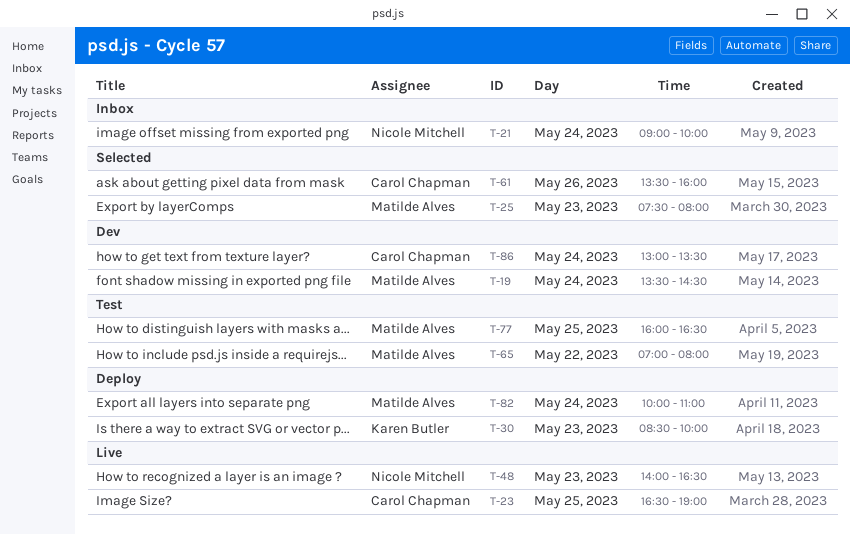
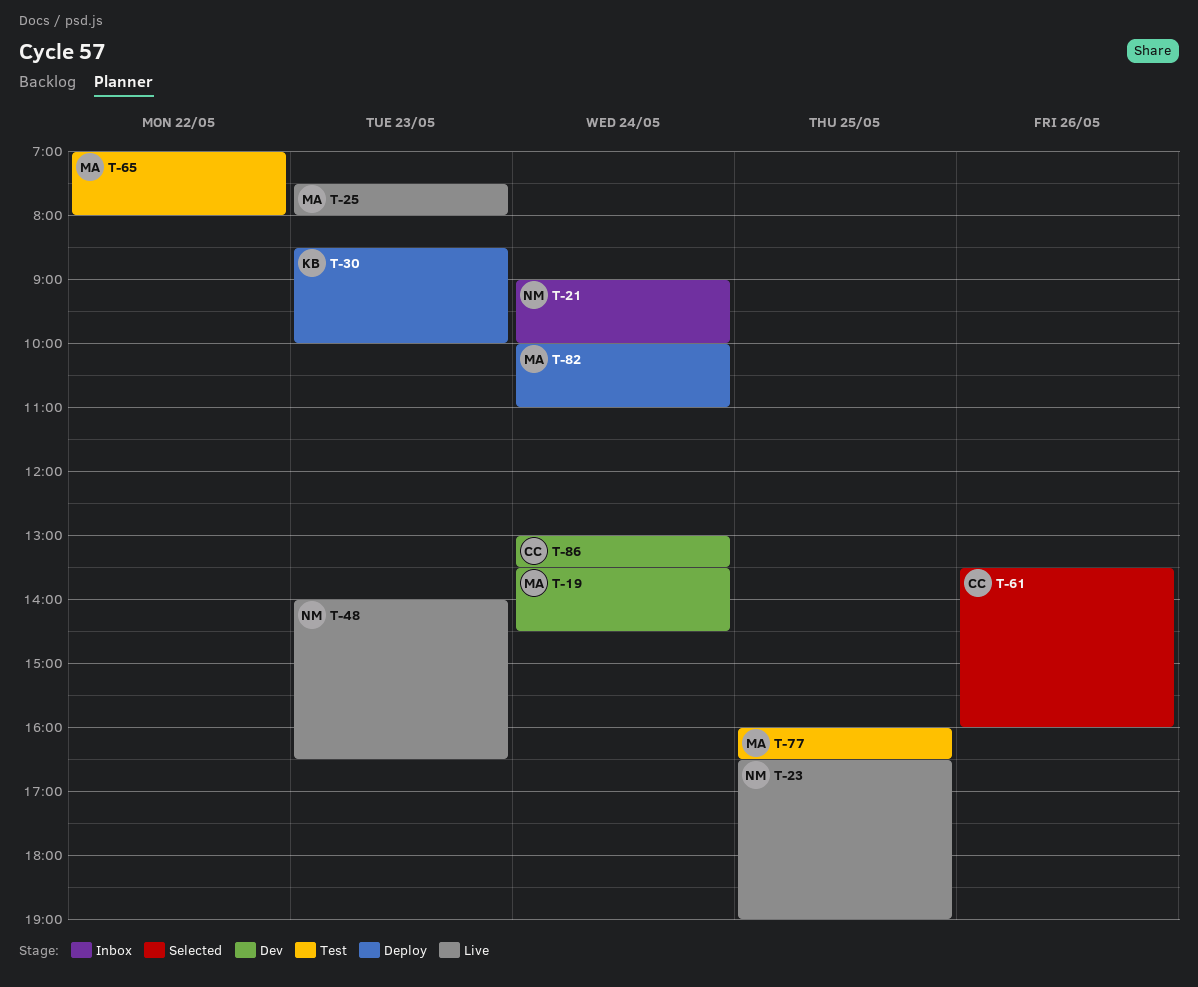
T-23, owner: Carol Chapman -> Nicole Mitchell
T-25, status: Selected -> Live

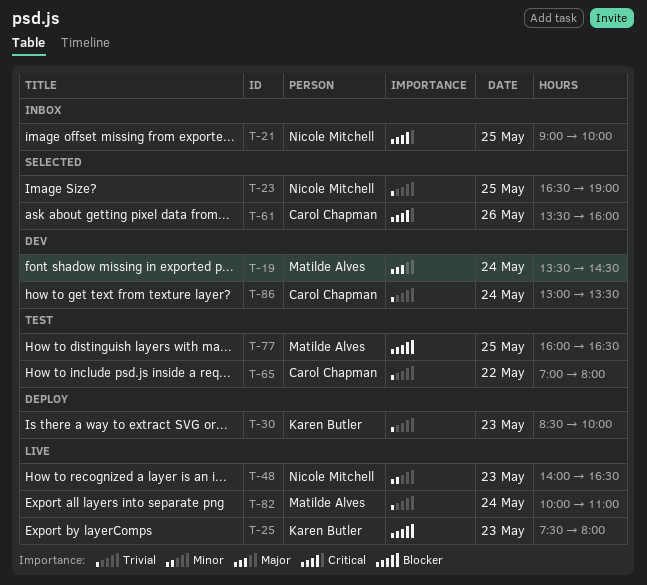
T-21, day: May 24 -> May 25
T-23, status: Live -> Selected
T-25, owner: Matilde Alves -> Karen Butler
T-65, owner: Matilde Alves -> Carol Chapman
T-82, status: Deploy -> Live

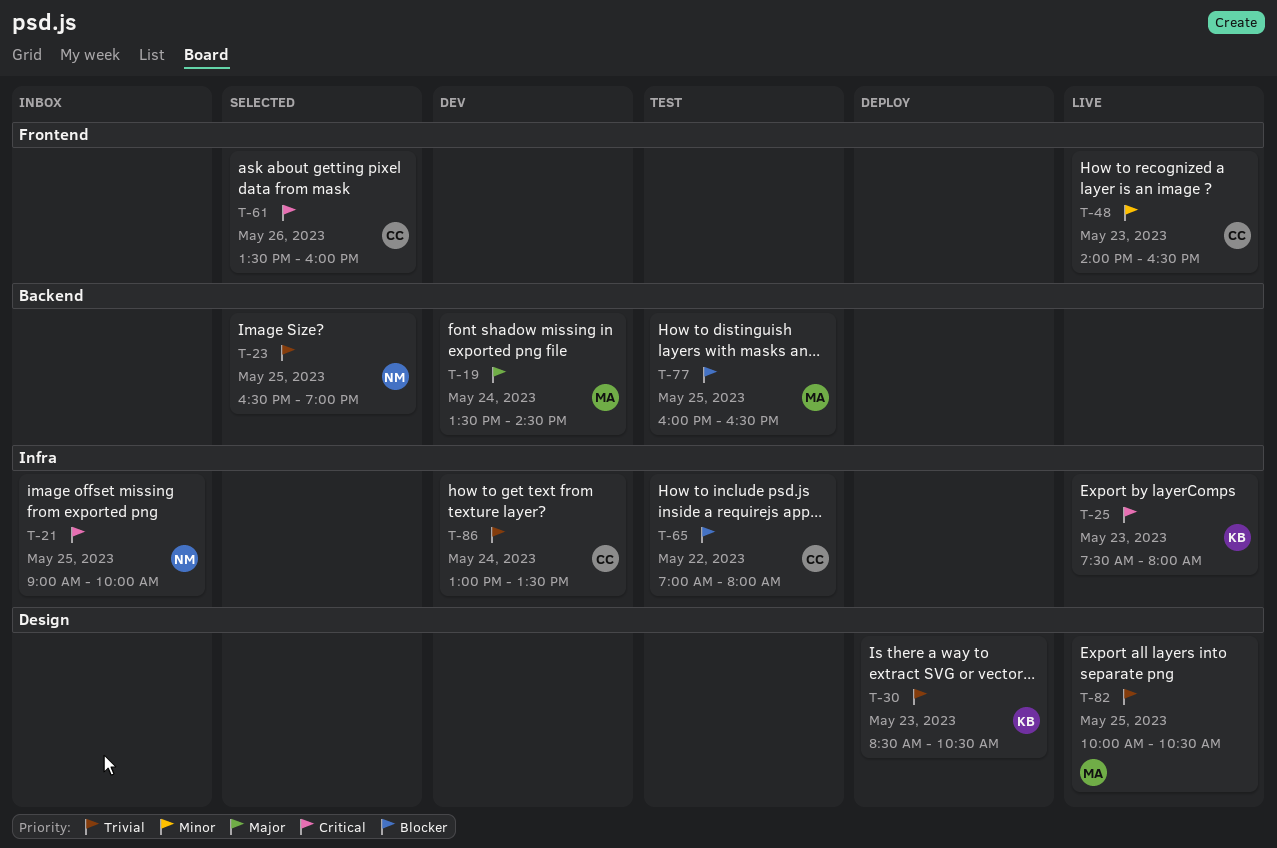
T-25, priority: Blocker -> Critical
T-30, ends: 10:00 -> 10:30
T-48, owner: Nicole Mitchell -> Carol Chapman
T-65, priority: Trivial -> Blocker
T-82, day: May 24 -> May 25
T-82, ends: 11:00 -> 10:30

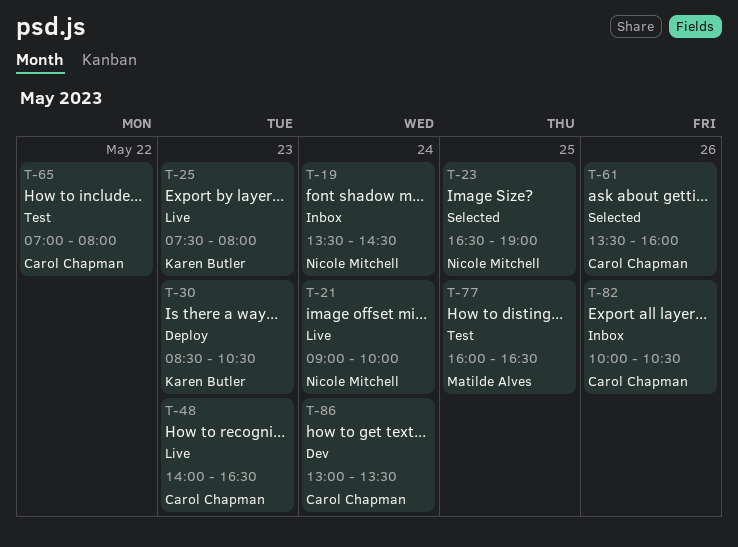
T-19, status: Dev -> Inbox
T-19, owner: Matilde Alves -> Nicole Mitchell
T-21, status: Inbox -> Live
T-21, day: May 25 -> May 24
T-82, status: Live -> Inbox
T-82, owner: Matilde Alves -> Carol Chapman
T-82, day: May 25 -> May 26

